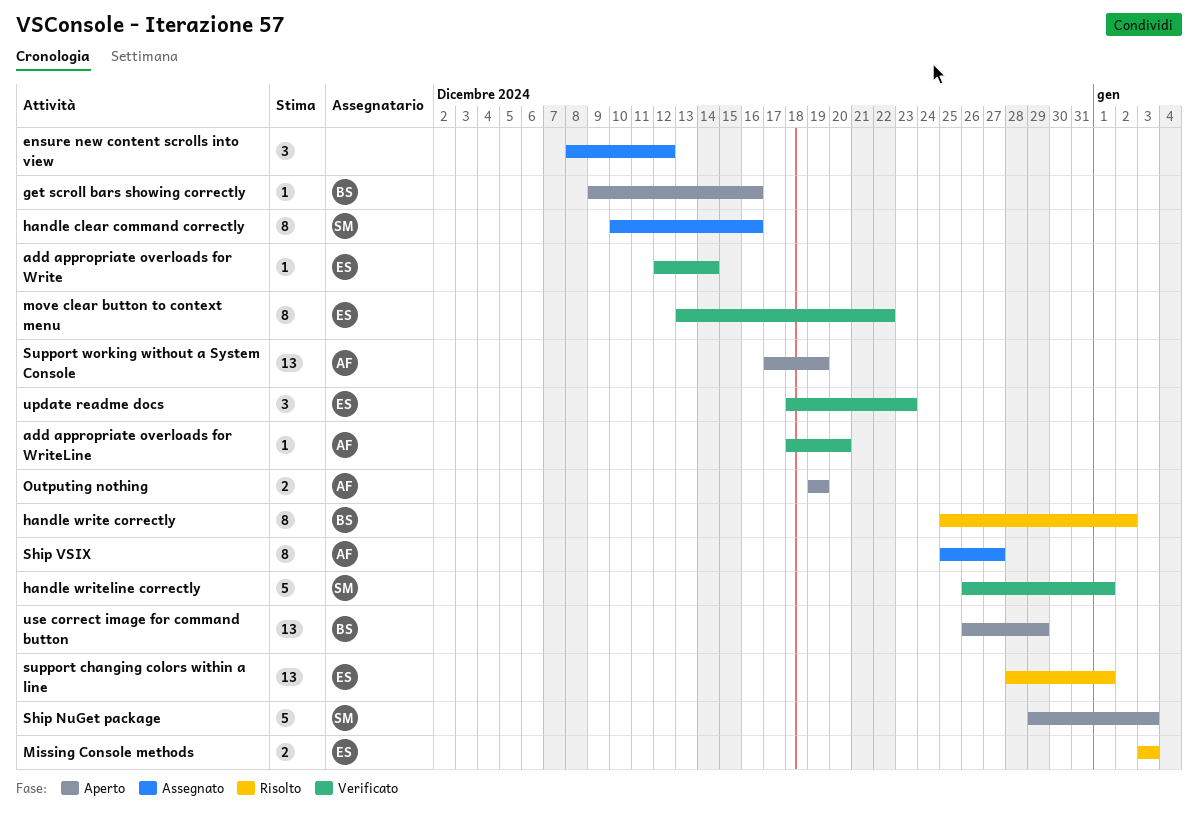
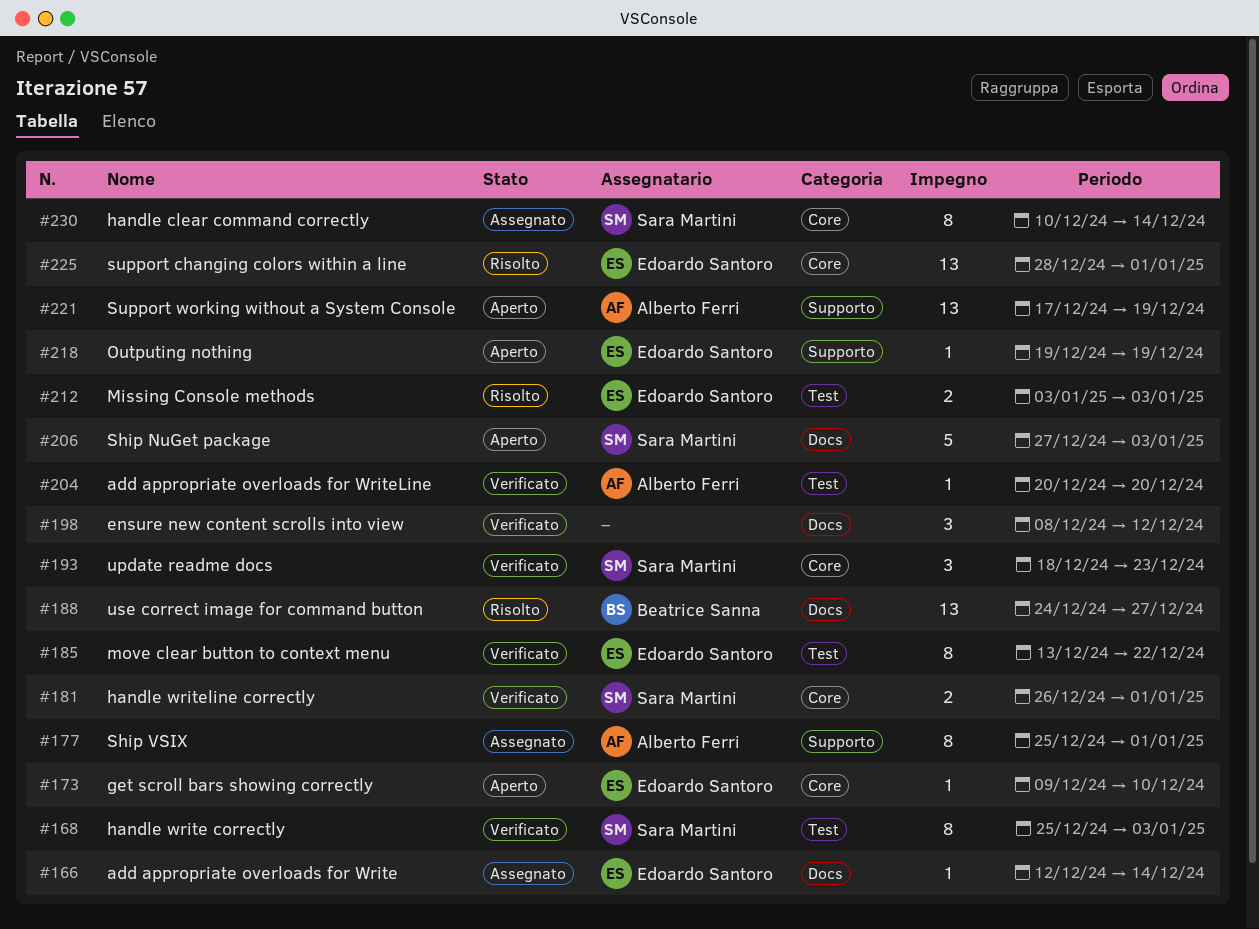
add appropriate overloads for Write, status: Verificato -> Assegnato
add appropriate overloads for WriteLine, start: Dec 18 -> Dec 20
ensure new content scrolls into view, status: Assegnato -> Verificato
get scroll bars showing correctly, owner: Beatrice Sanna -> Edoardo Santoro
get scroll bars showing correctly, due: Dec 16 -> Dec 10
handle clear command correctly, due: Dec 16 -> Dec 14
handle write correctly, status: Risolto -> Verificato
handle write correctly, owner: Beatrice Sanna -> Sara Martini
handle write correctly, due: Jan 2 -> Jan 3
handle writeline correctly, estimate: 5 -> 2
Outputing nothing, owner: Alberto Ferri -> Edoardo Santoro
Outputing nothing, estimate: 2 -> 1
Ship NuGet package, start: Dec 29 -> Dec 27
Ship VSIX, due: Dec 27 -> Jan 1
update readme docs, owner: Edoardo Santoro -> Sara Martini
use correct image for command button, status: Aperto -> Risolto
use correct image for command button, start: Dec 26 -> Dec 24
use correct image for command button, due: Dec 29 -> Dec 27

